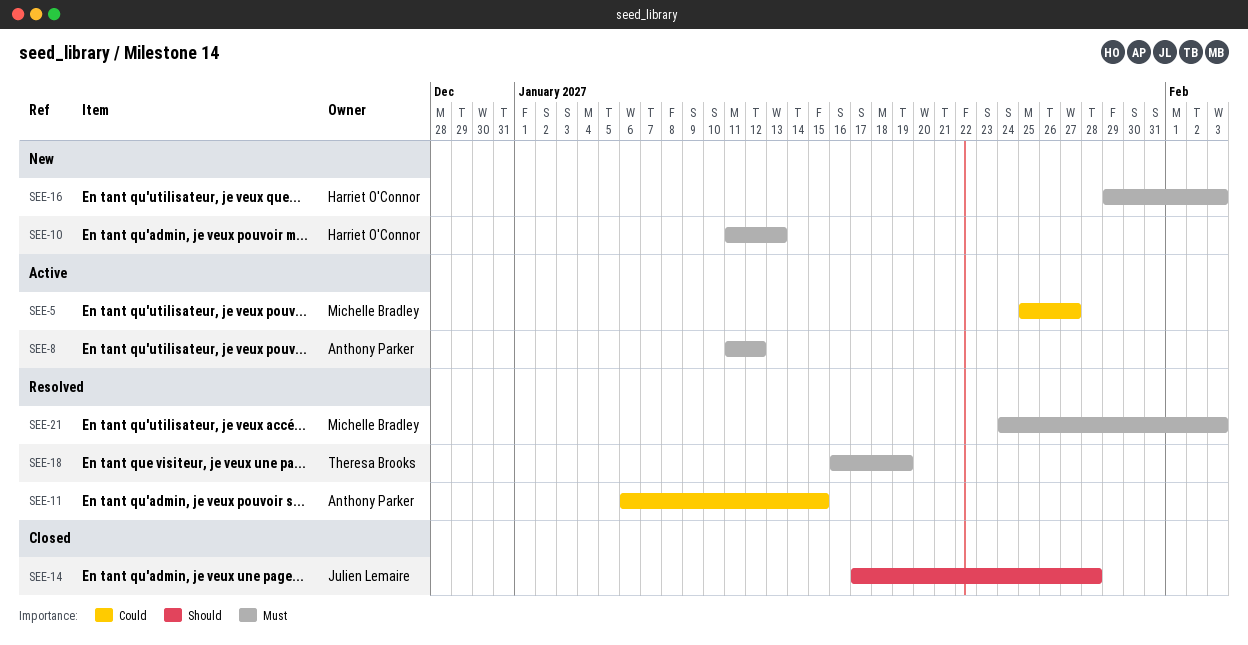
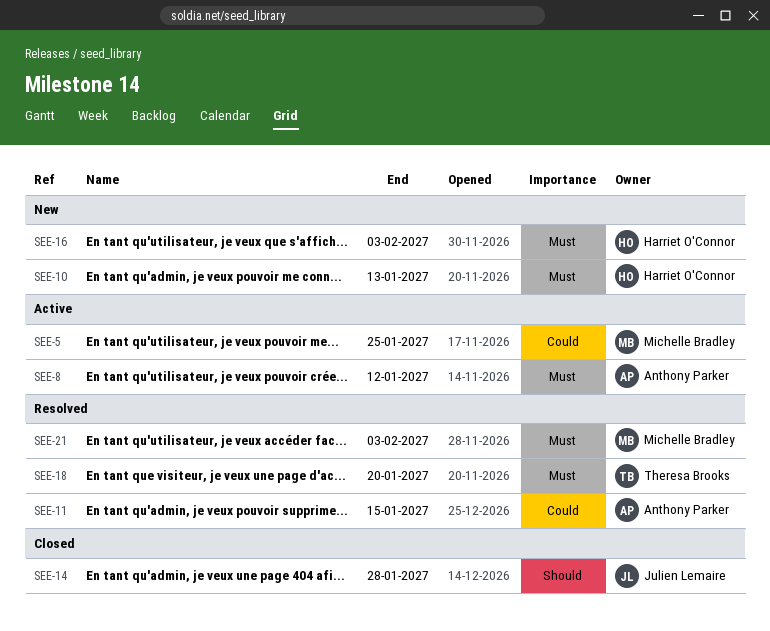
SEE-5, due: Jan 27 -> Jan 25
SEE-18, due: Jan 19 -> Jan 20

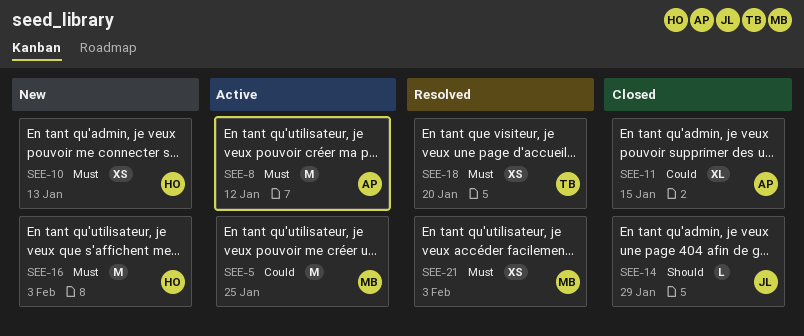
SEE-11, status: Resolved -> Closed
SEE-14, due: Jan 28 -> Jan 29

